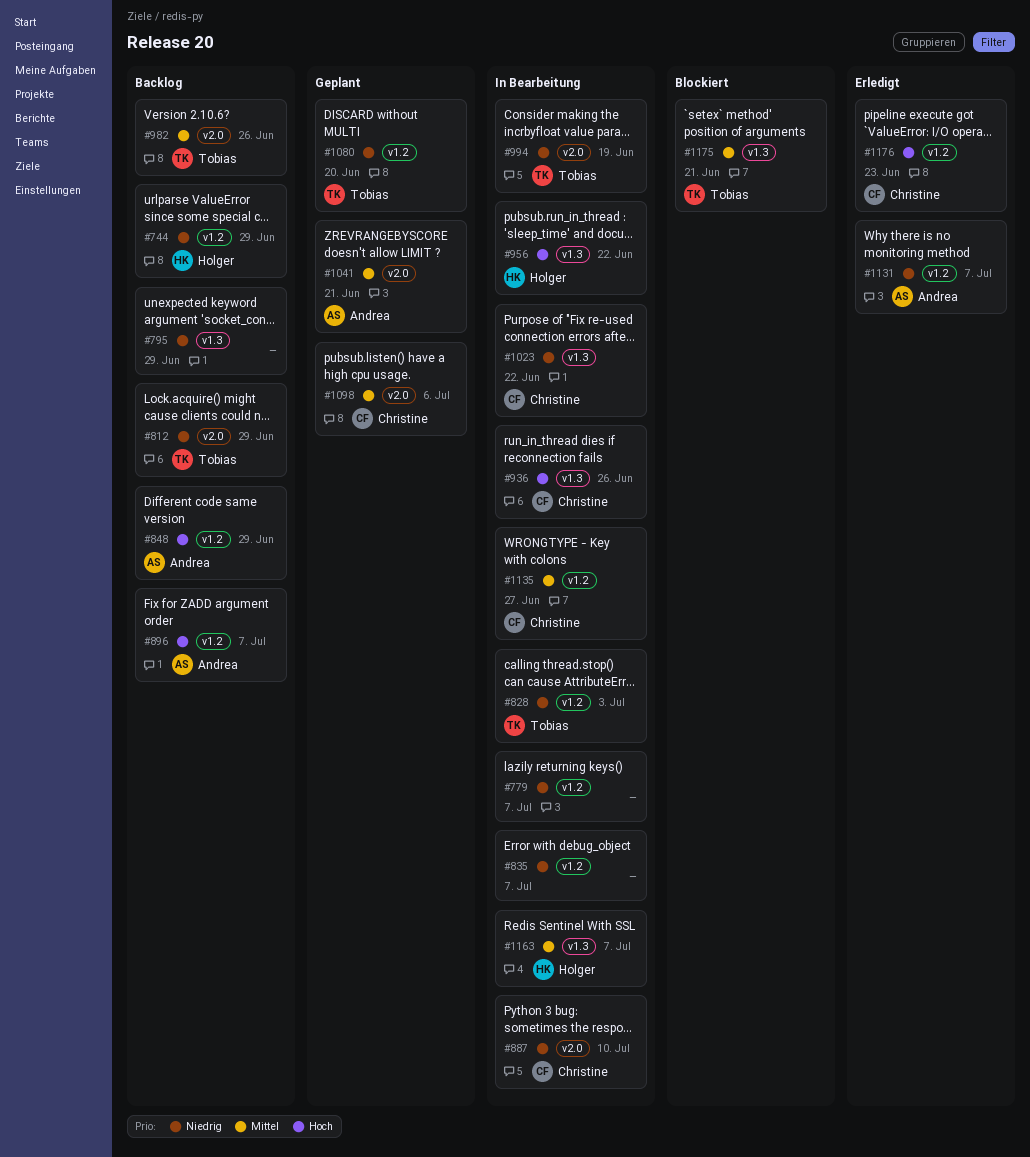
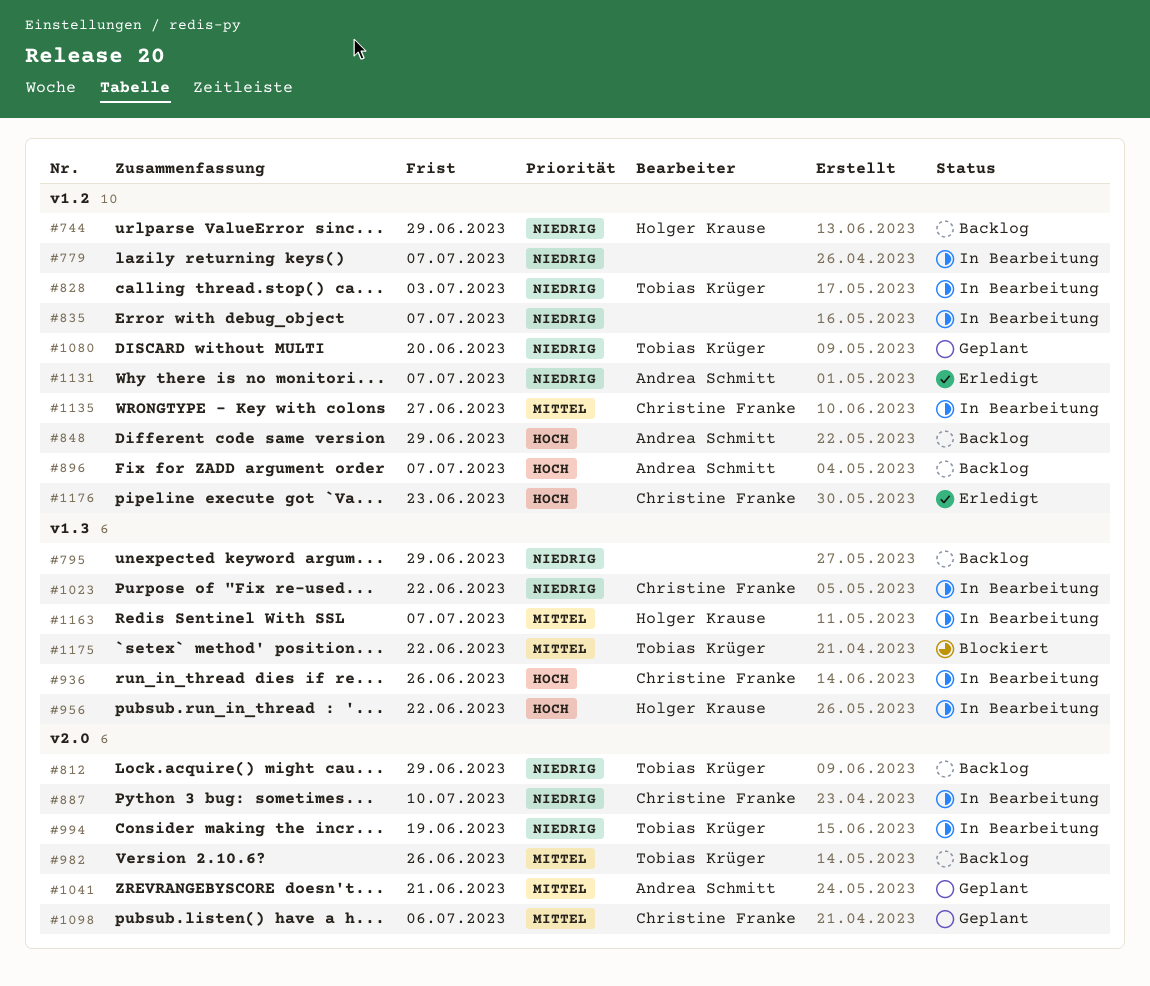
#1175, due: Jun 21 -> Jun 22

